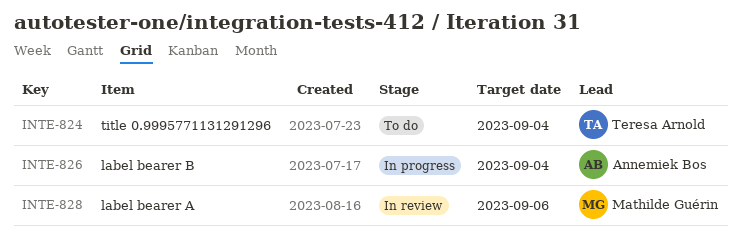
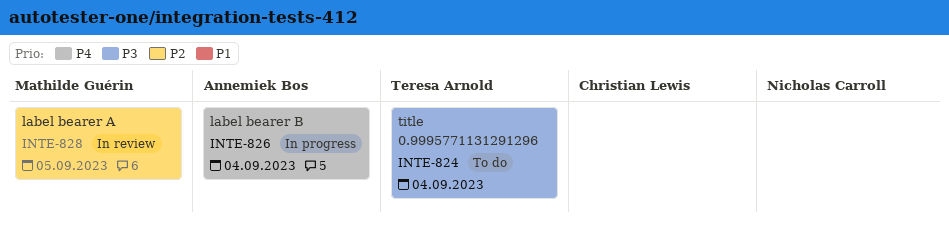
INTE-828, due: Sep 6 -> Sep 5

